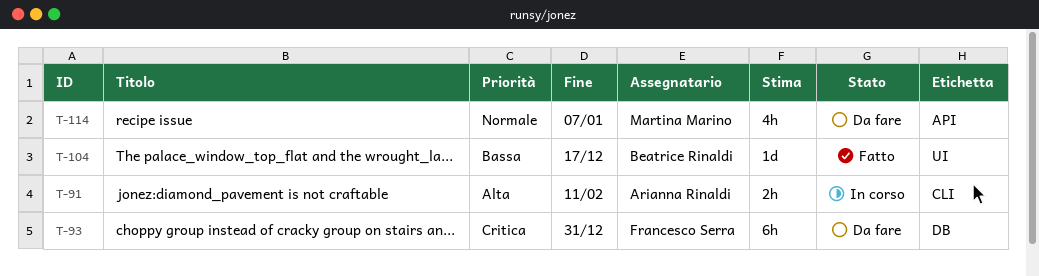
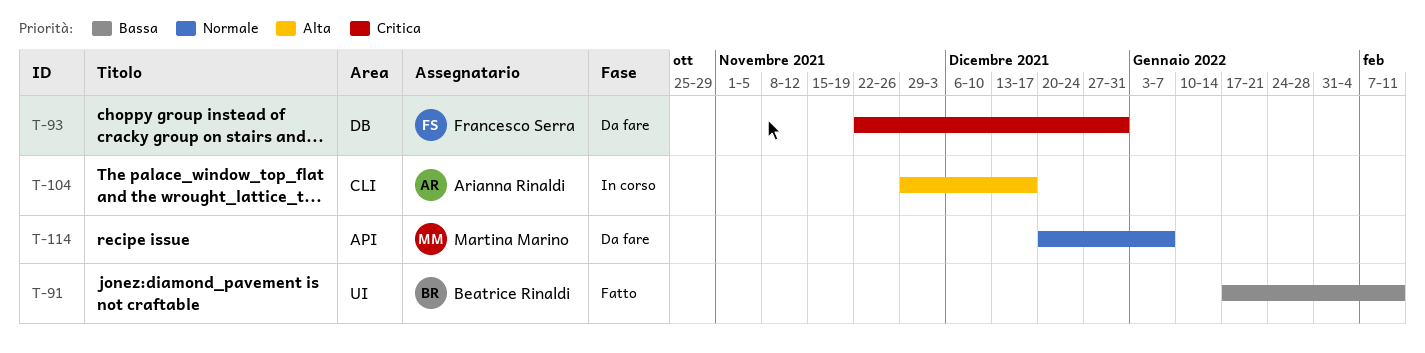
T-91, status: In corso -> Fatto
T-91, owner: Arianna Rinaldi -> Beatrice Rinaldi
T-91, priority: Alta -> Bassa
T-91, label: CLI -> UI
T-104, status: Fatto -> In corso
T-104, owner: Beatrice Rinaldi -> Arianna Rinaldi
T-104, priority: Bassa -> Alta
T-104, label: UI -> CLI

